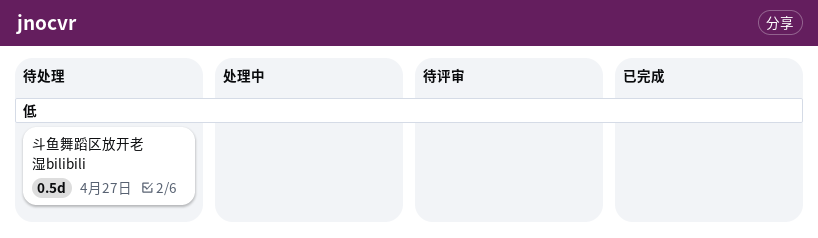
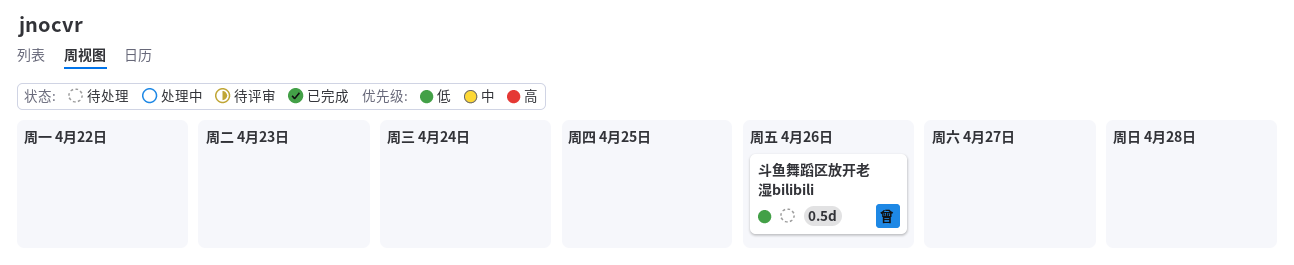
斗鱼舞蹈区放开老湿bilibili, due: Apr 27 -> Apr 26

